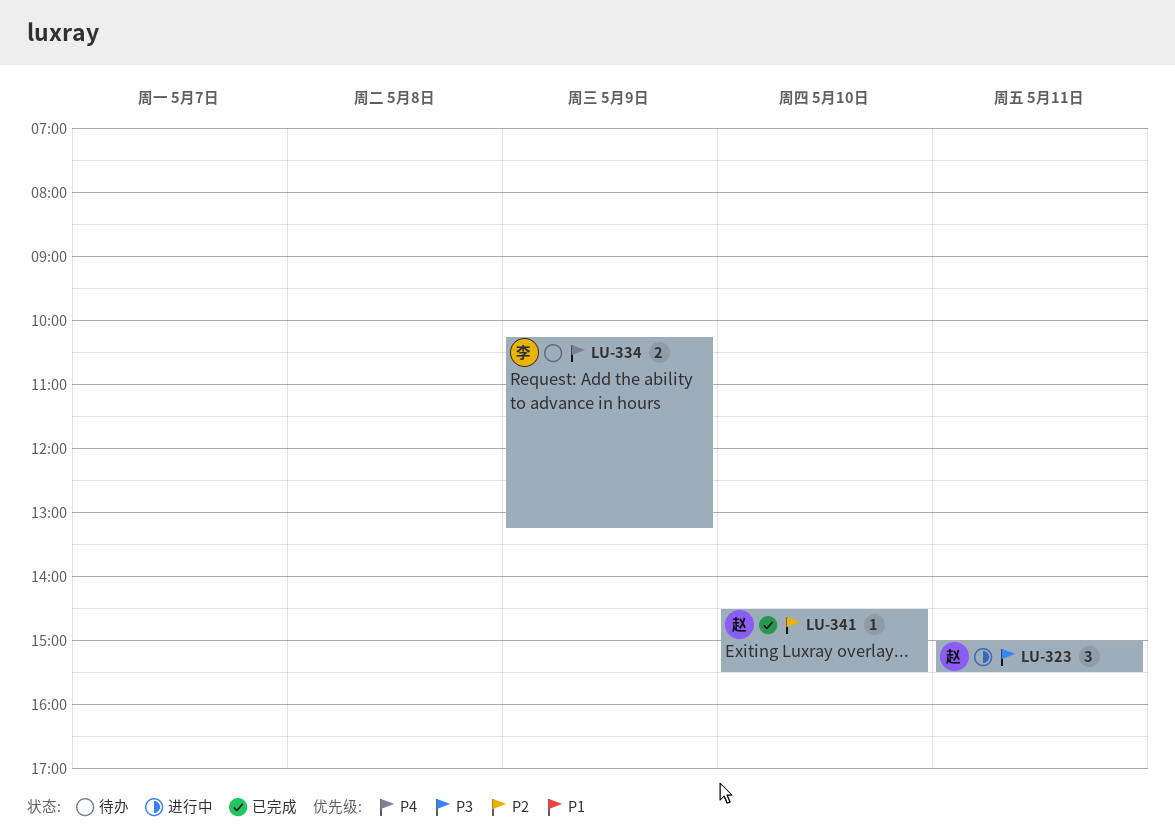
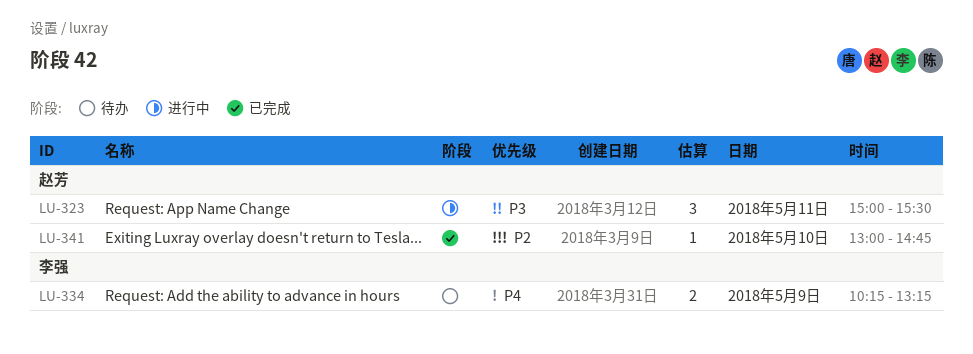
LU-341, begins: 14:30 -> 13:00
LU-341, ends: 15:30 -> 14:45

